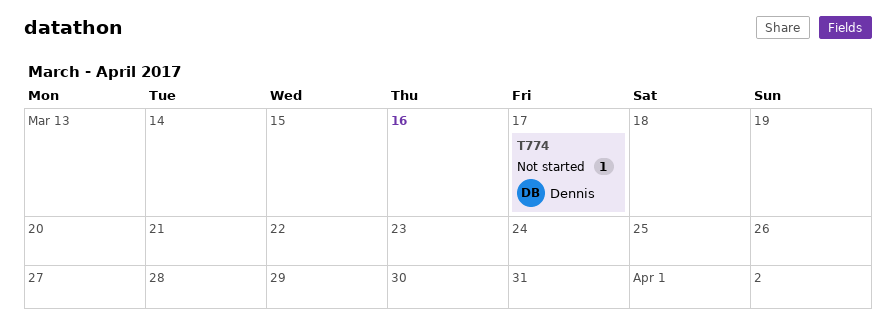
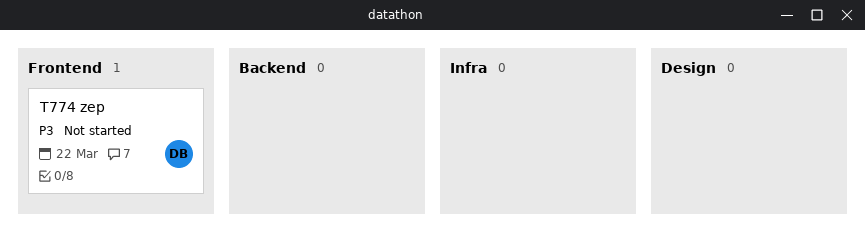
T774, due: Mar 17 -> Mar 22

